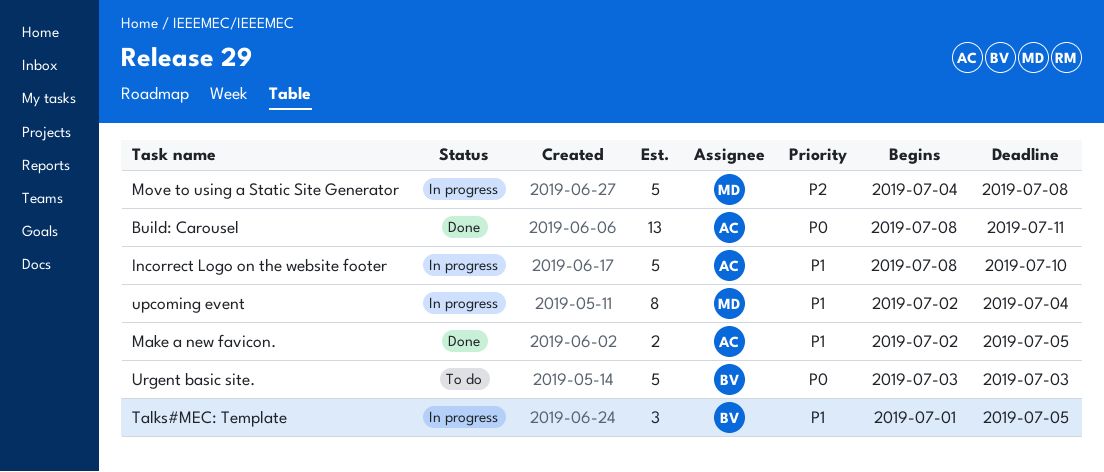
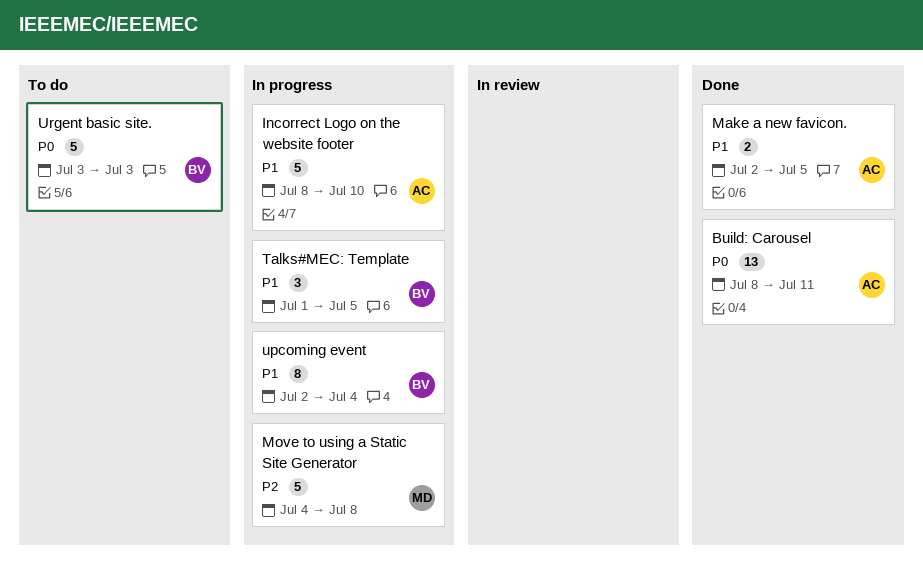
upcoming event, owner: MD -> BV

